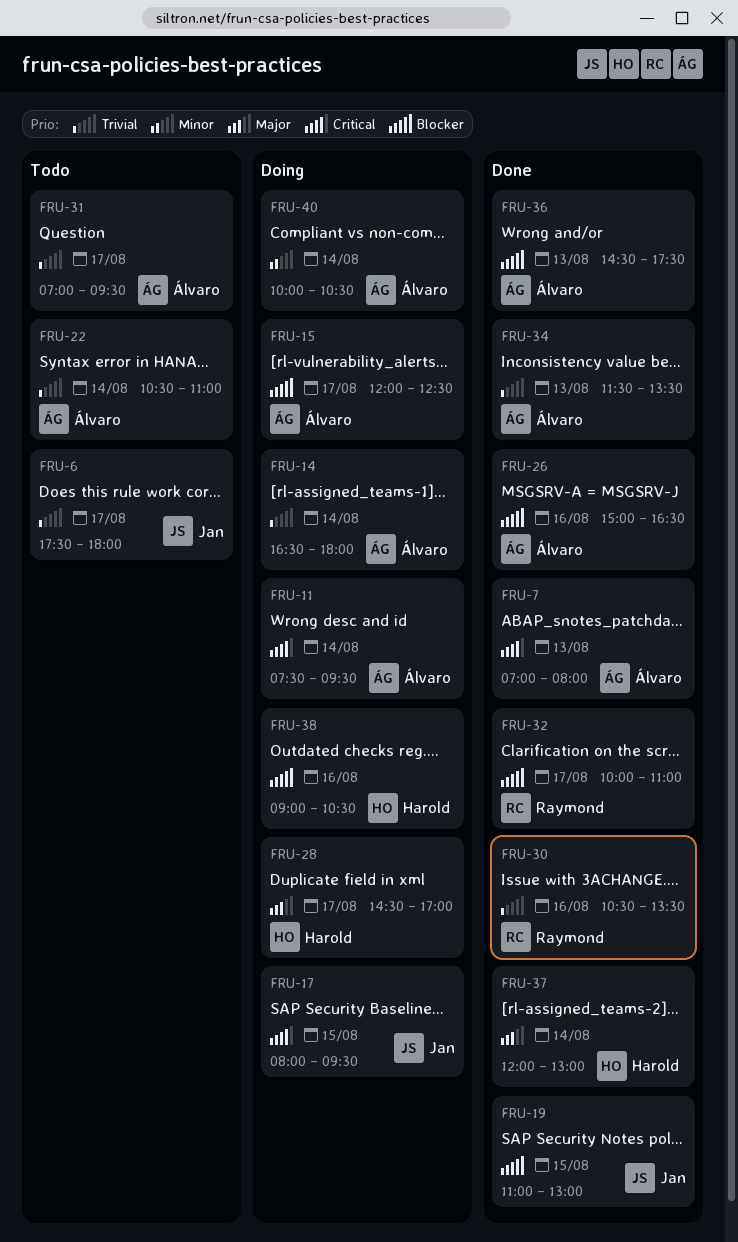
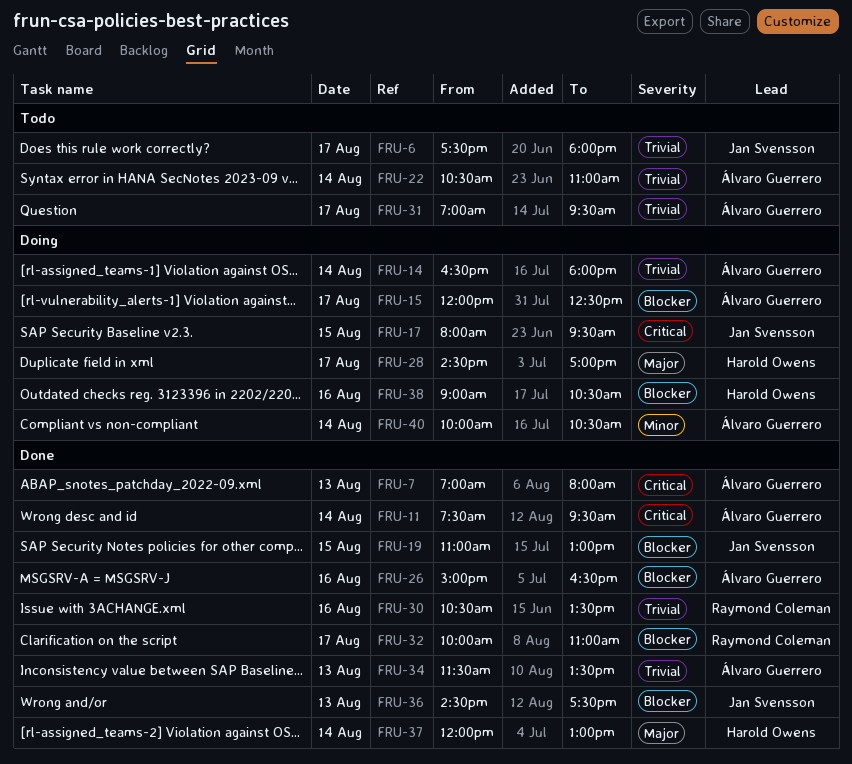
FRU-11, status: Doing -> Done
FRU-36, owner: Álvaro Guerrero -> Jan Svensson

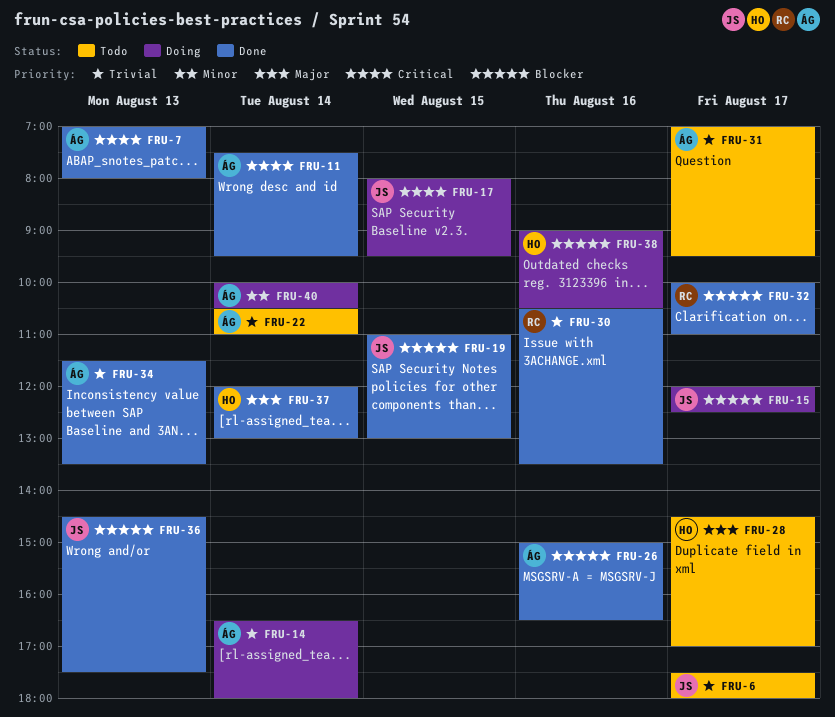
FRU-15, owner: Álvaro Guerrero -> Jan Svensson
FRU-28, status: Doing -> Todo

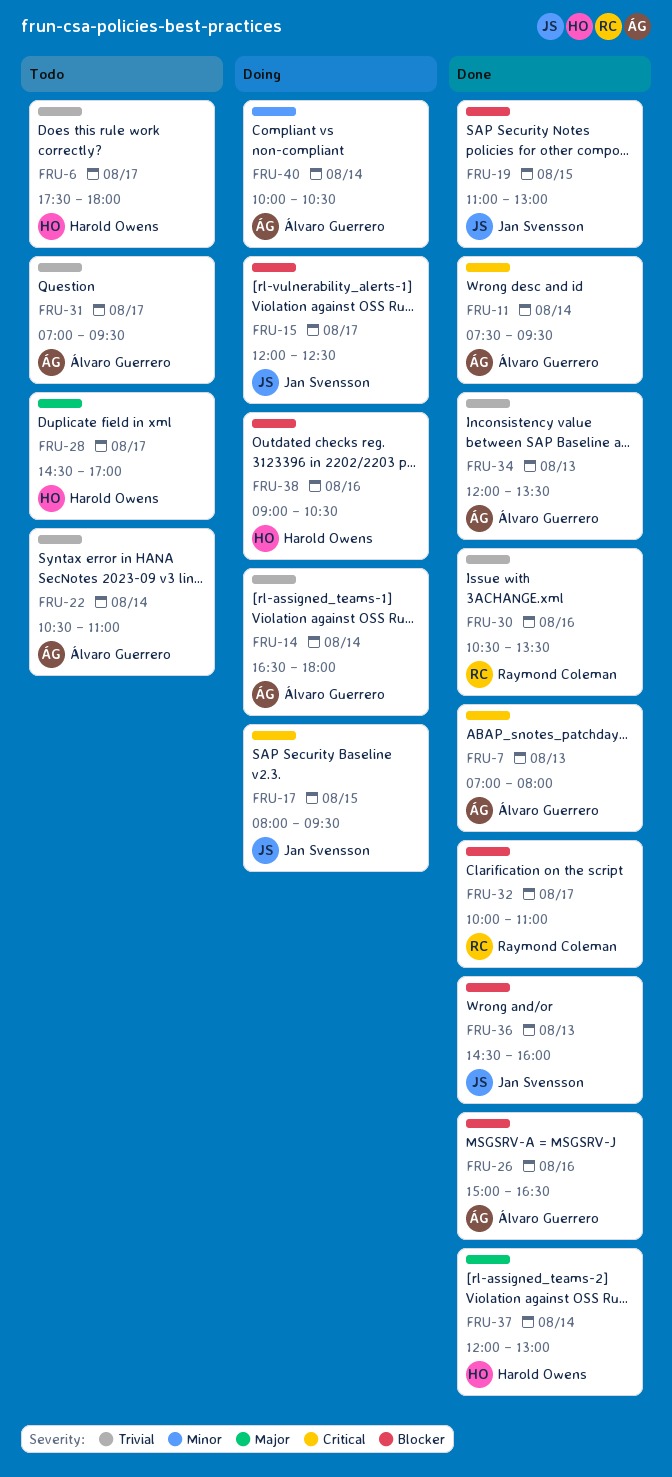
FRU-6, owner: Jan Svensson -> Harold Owens
FRU-34, begins: 11:30 -> 12:00
FRU-36, ends: 17:30 -> 16:00

